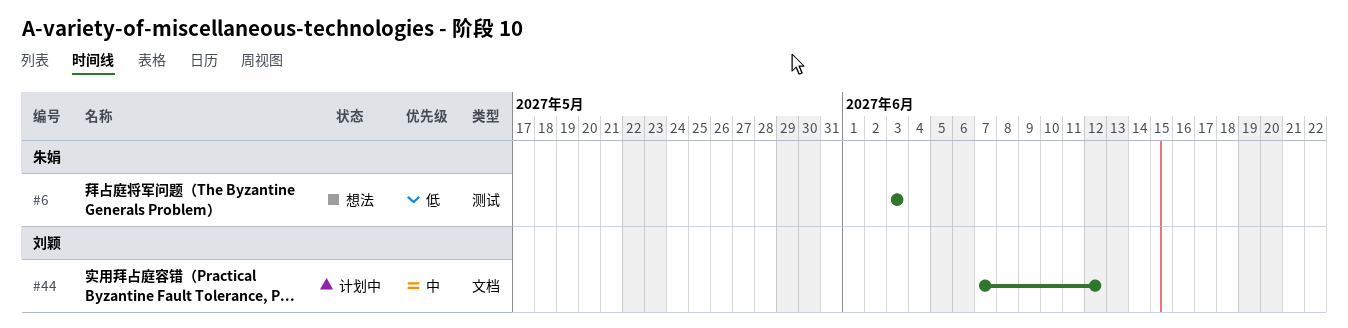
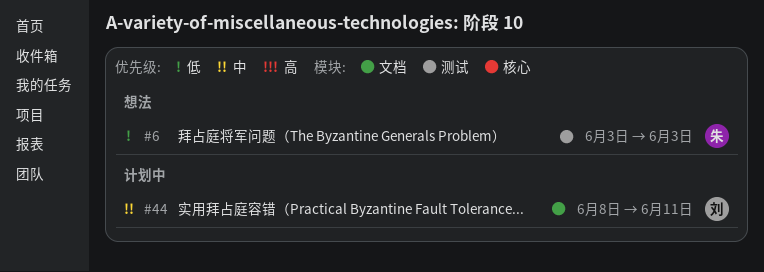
#44, start: Jun 7 -> Jun 8
#44, due: Jun 12 -> Jun 11

